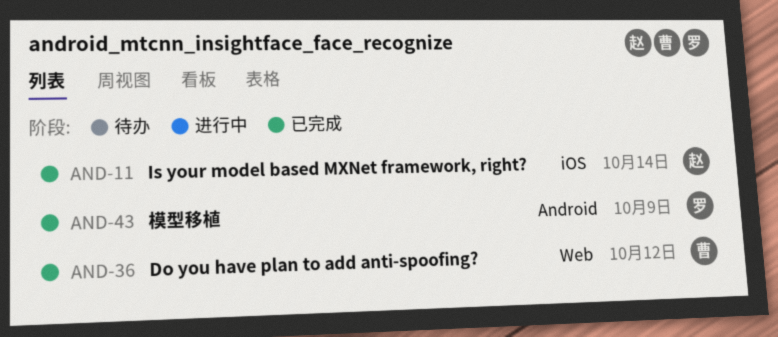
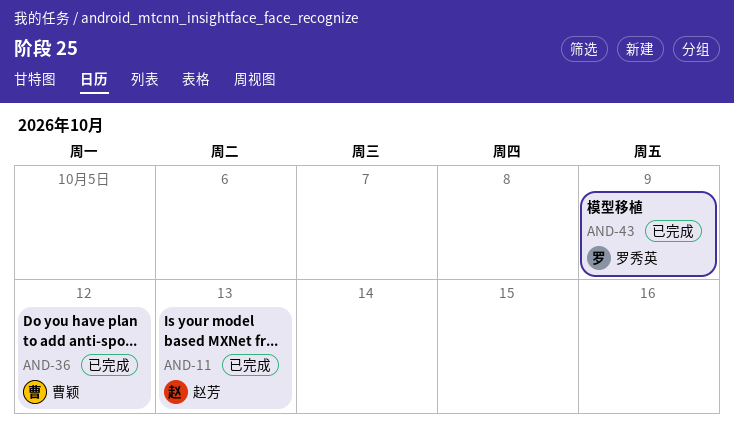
AND-11, due: Oct 14 -> Oct 13

